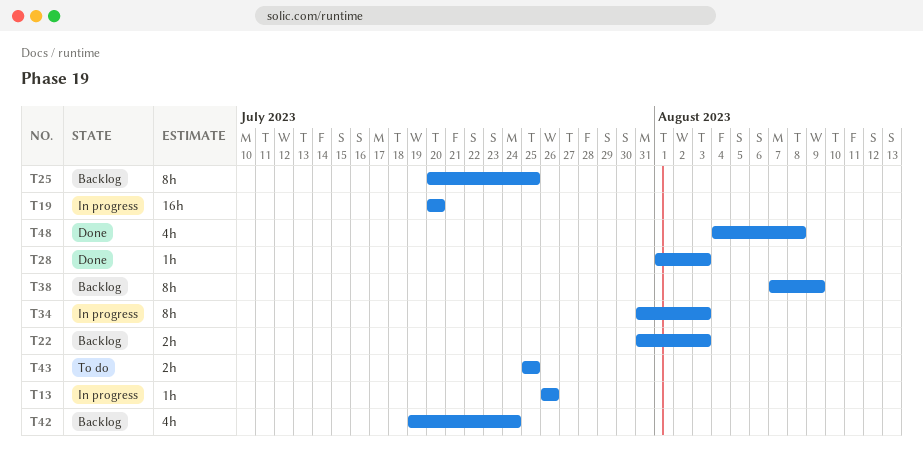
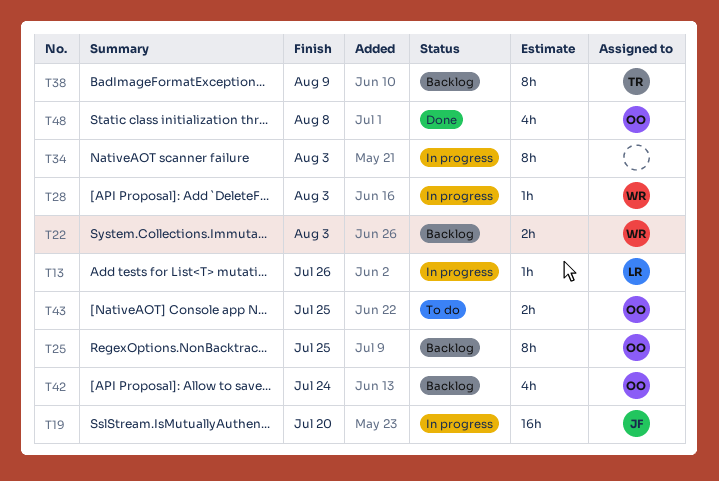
T28, status: Done -> In progress

